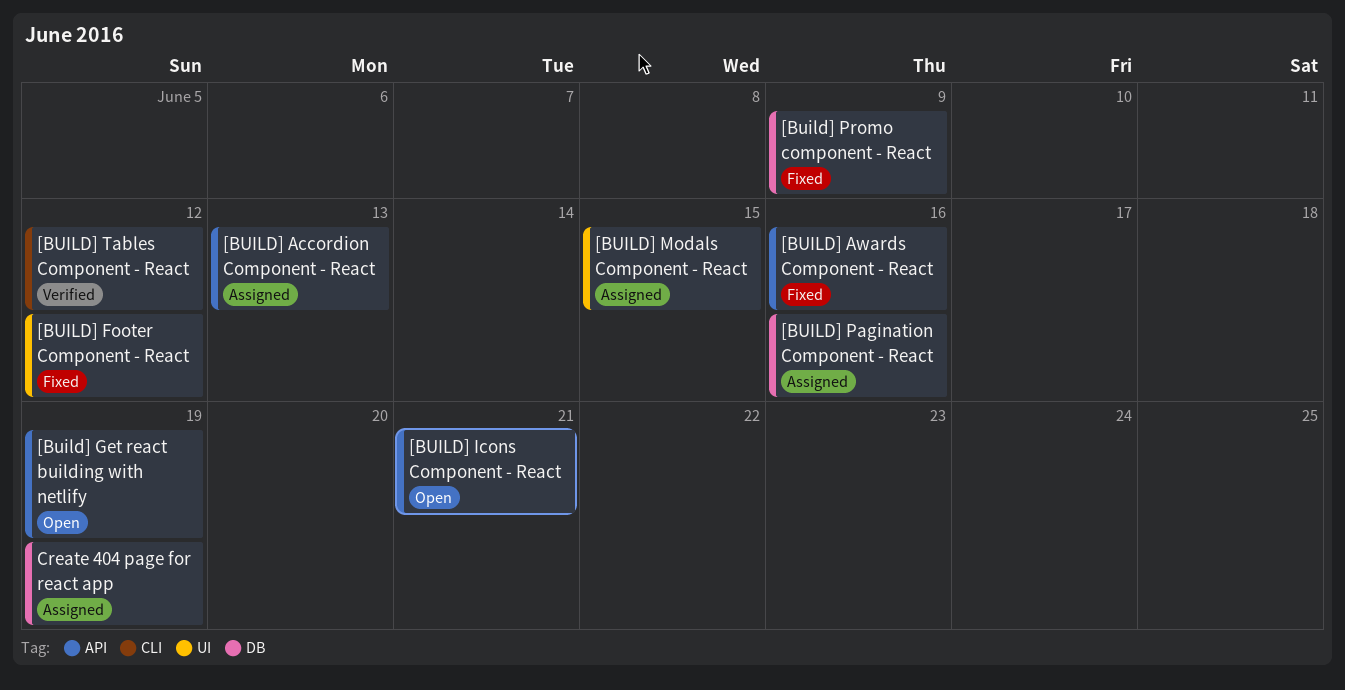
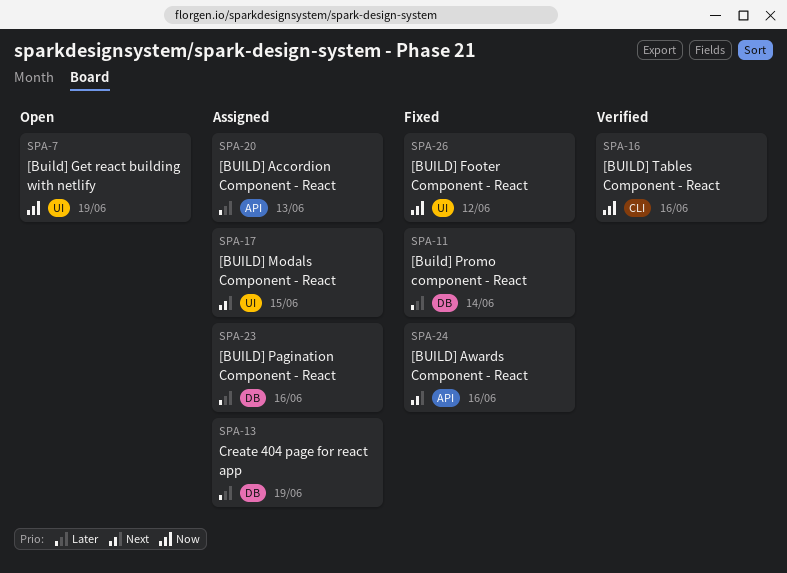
[Build] Get react building with netlify, label: API -> UI
[BUILD] Icons Component - React: present -> none
[Build] Promo component - React, due: Jun 9 -> Jun 14
[BUILD] Tables Component - React, due: Jun 12 -> Jun 16

